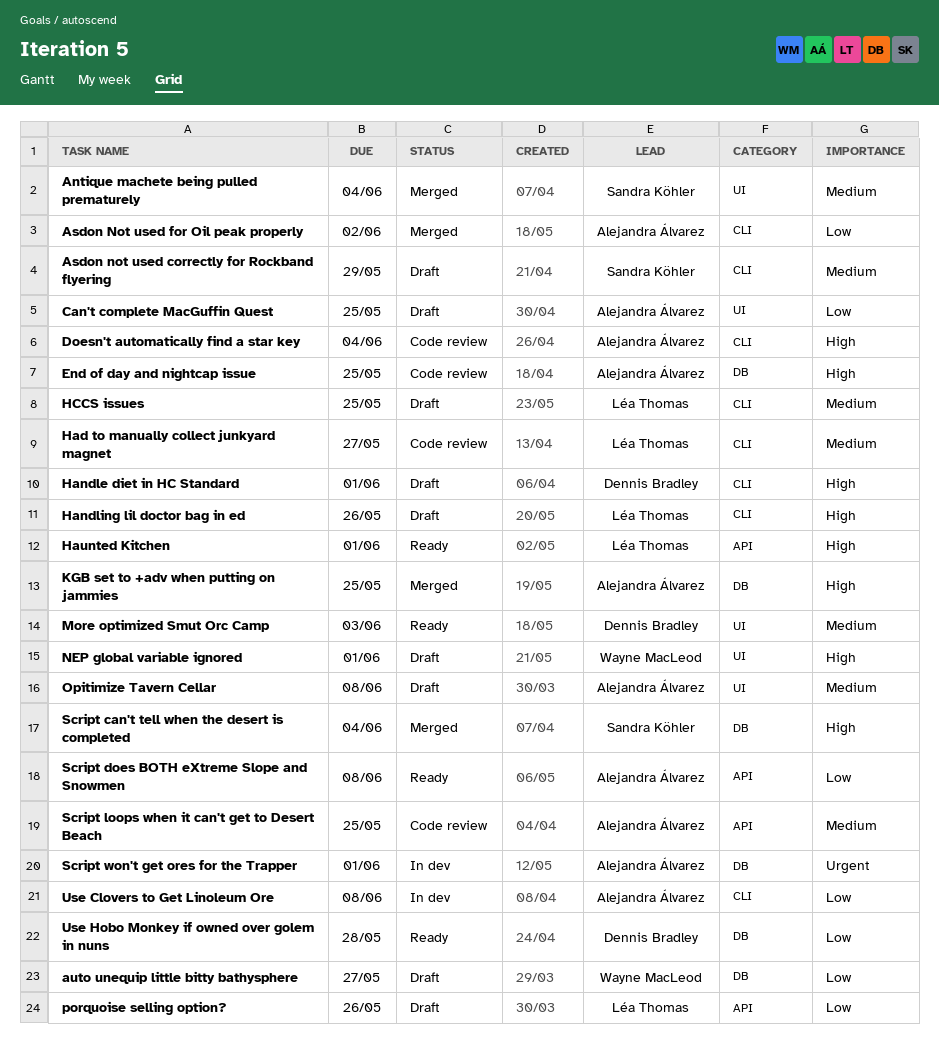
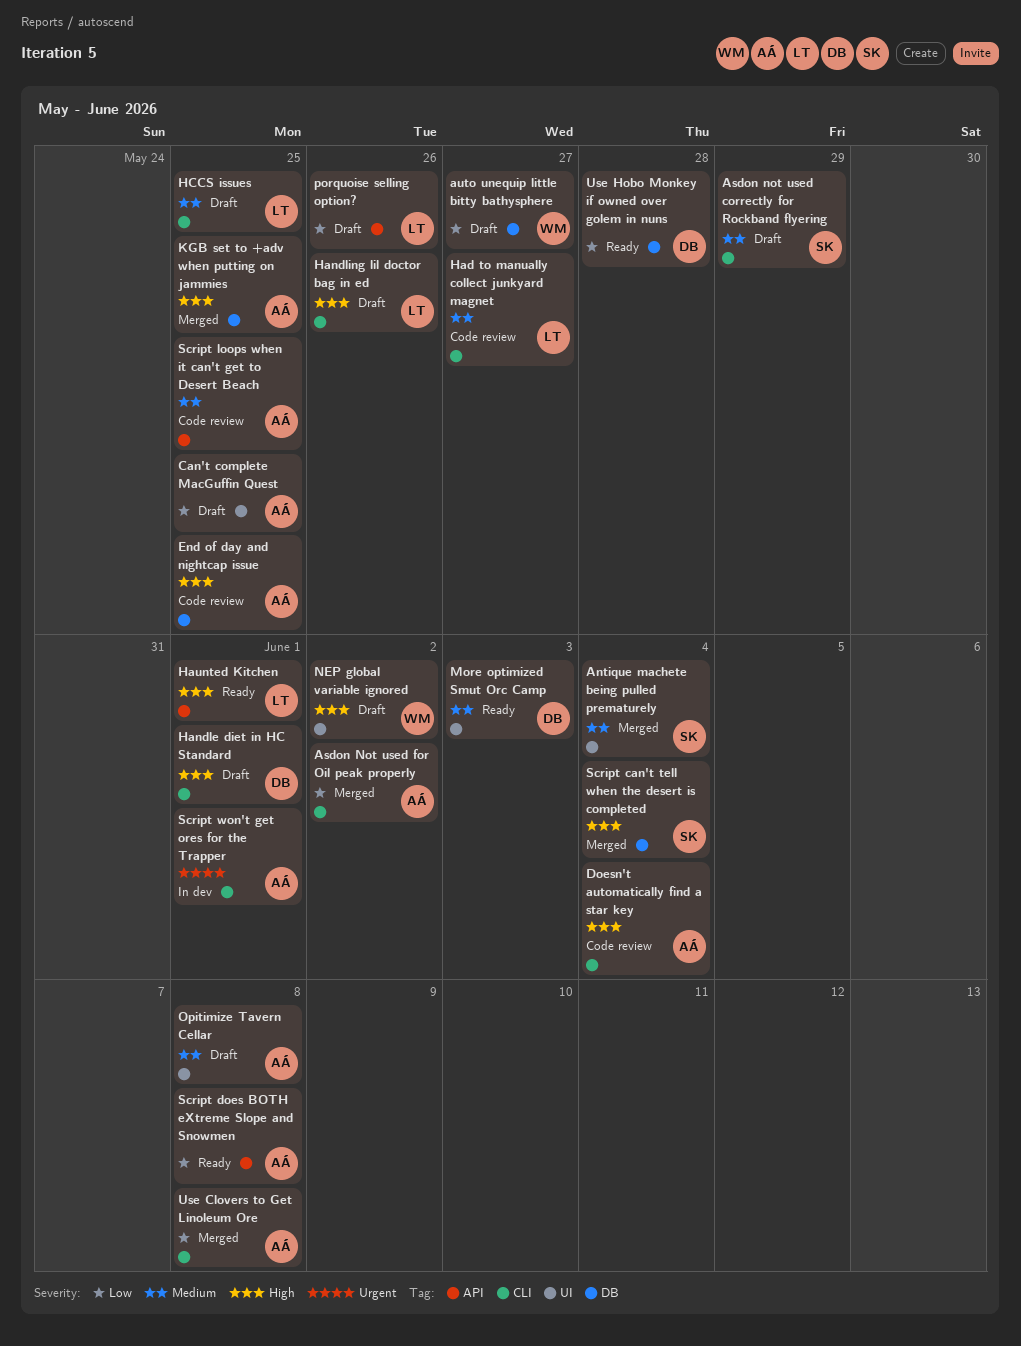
NEP global variable ignored, due: Jun 1 -> Jun 2
Script won't get ores for the Trapper, label: DB -> CLI
Use Clovers to Get Linoleum Ore, status: In dev -> Merged

